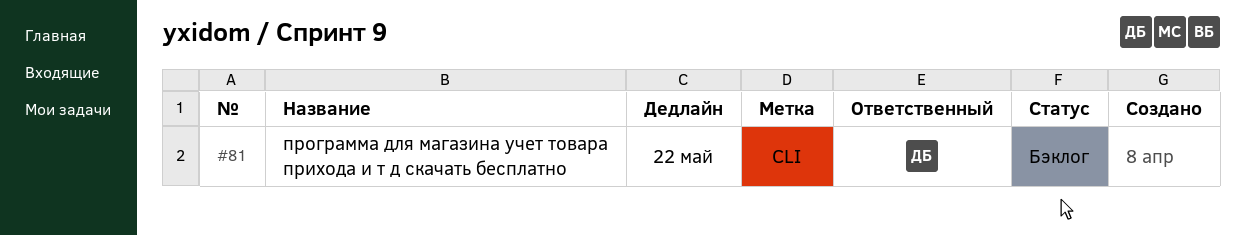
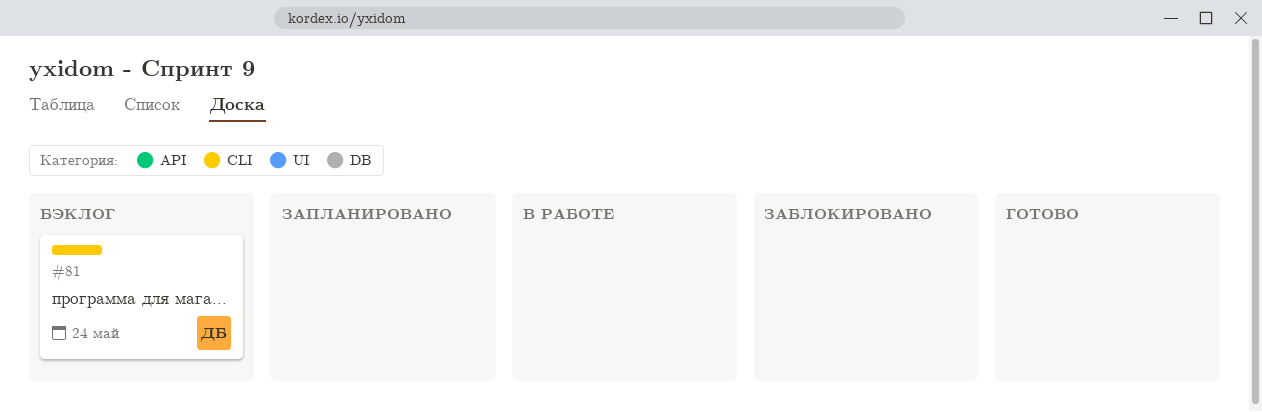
#81, due: May 22 -> May 24

